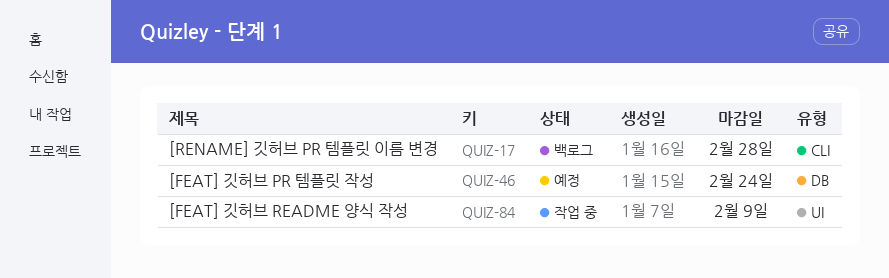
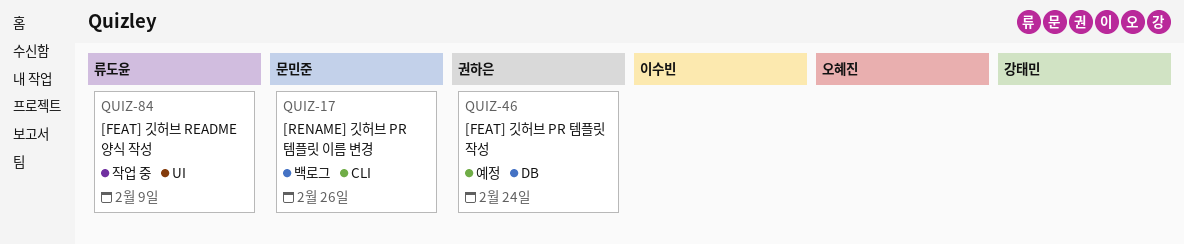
QUIZ-17, due: Feb 28 -> Feb 26

